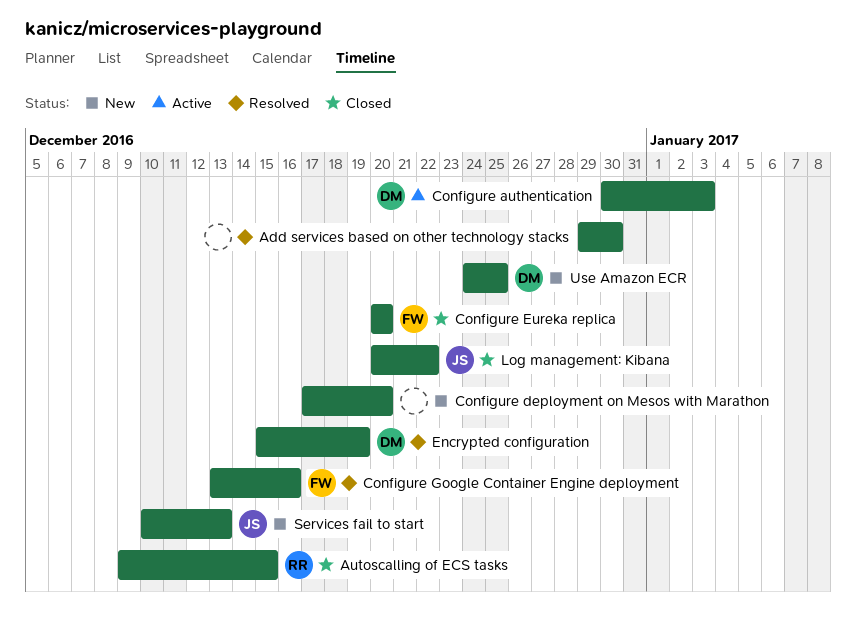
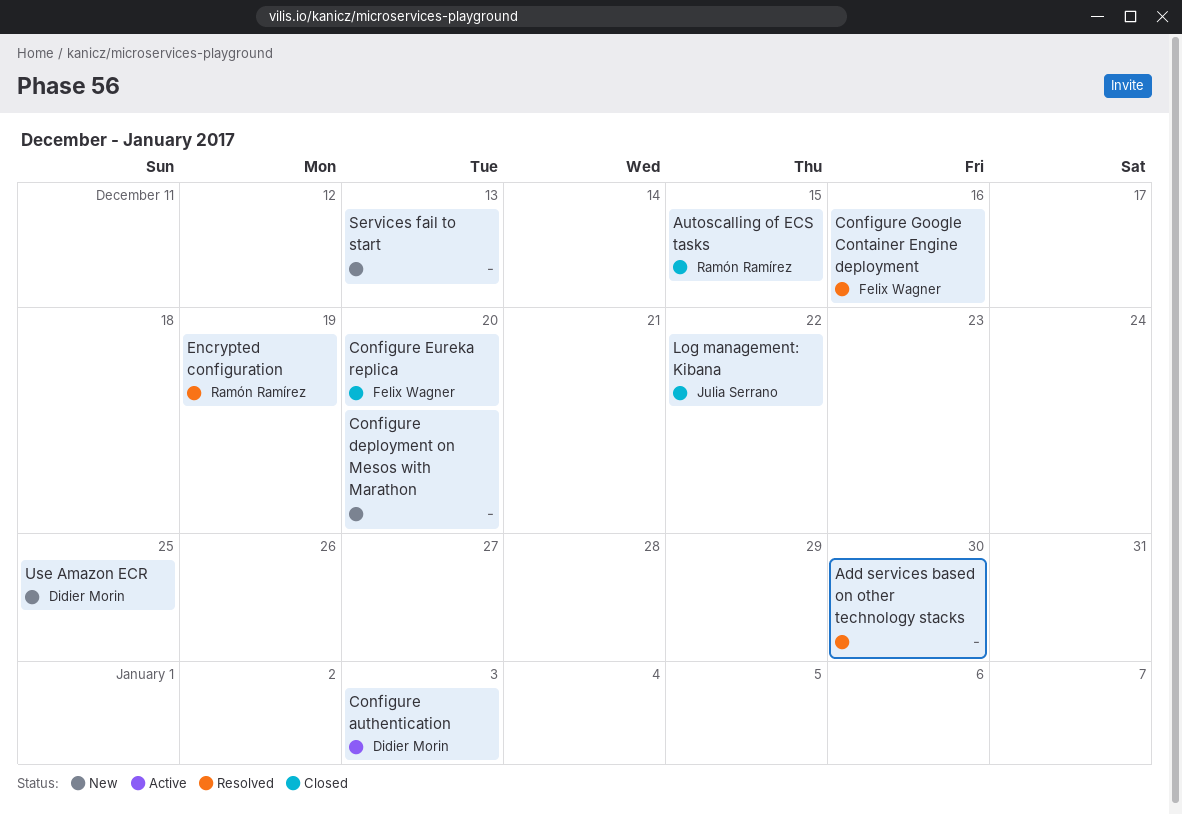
Encrypted configuration, owner: Didier Morin -> Ramón Ramírez
Services fail to start, owner: Julia Serrano -> none

